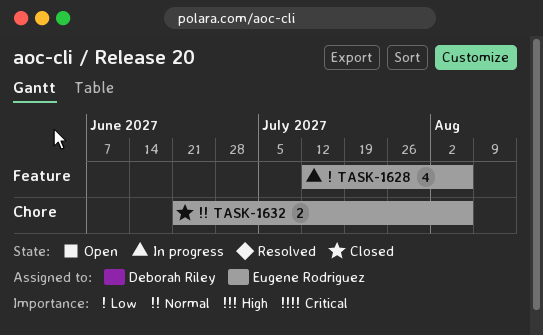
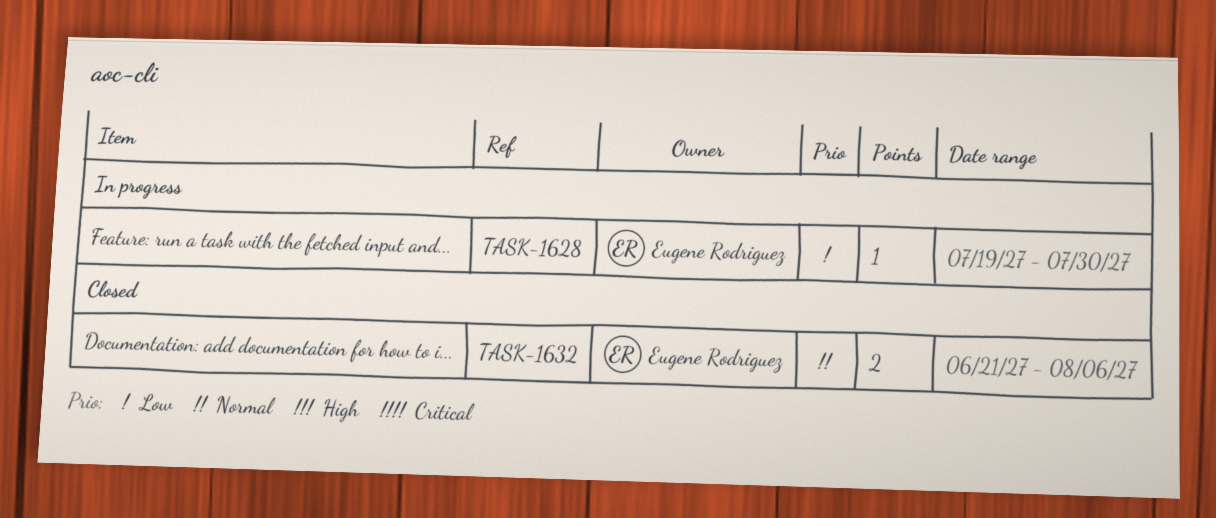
TASK-1628, estimate: 4 -> 1
TASK-1628, start: Jul 12 -> Jul 19
TASK-1628, due: Aug 6 -> Jul 30

